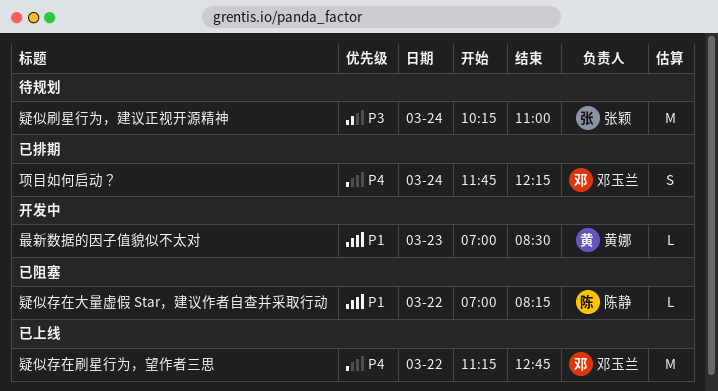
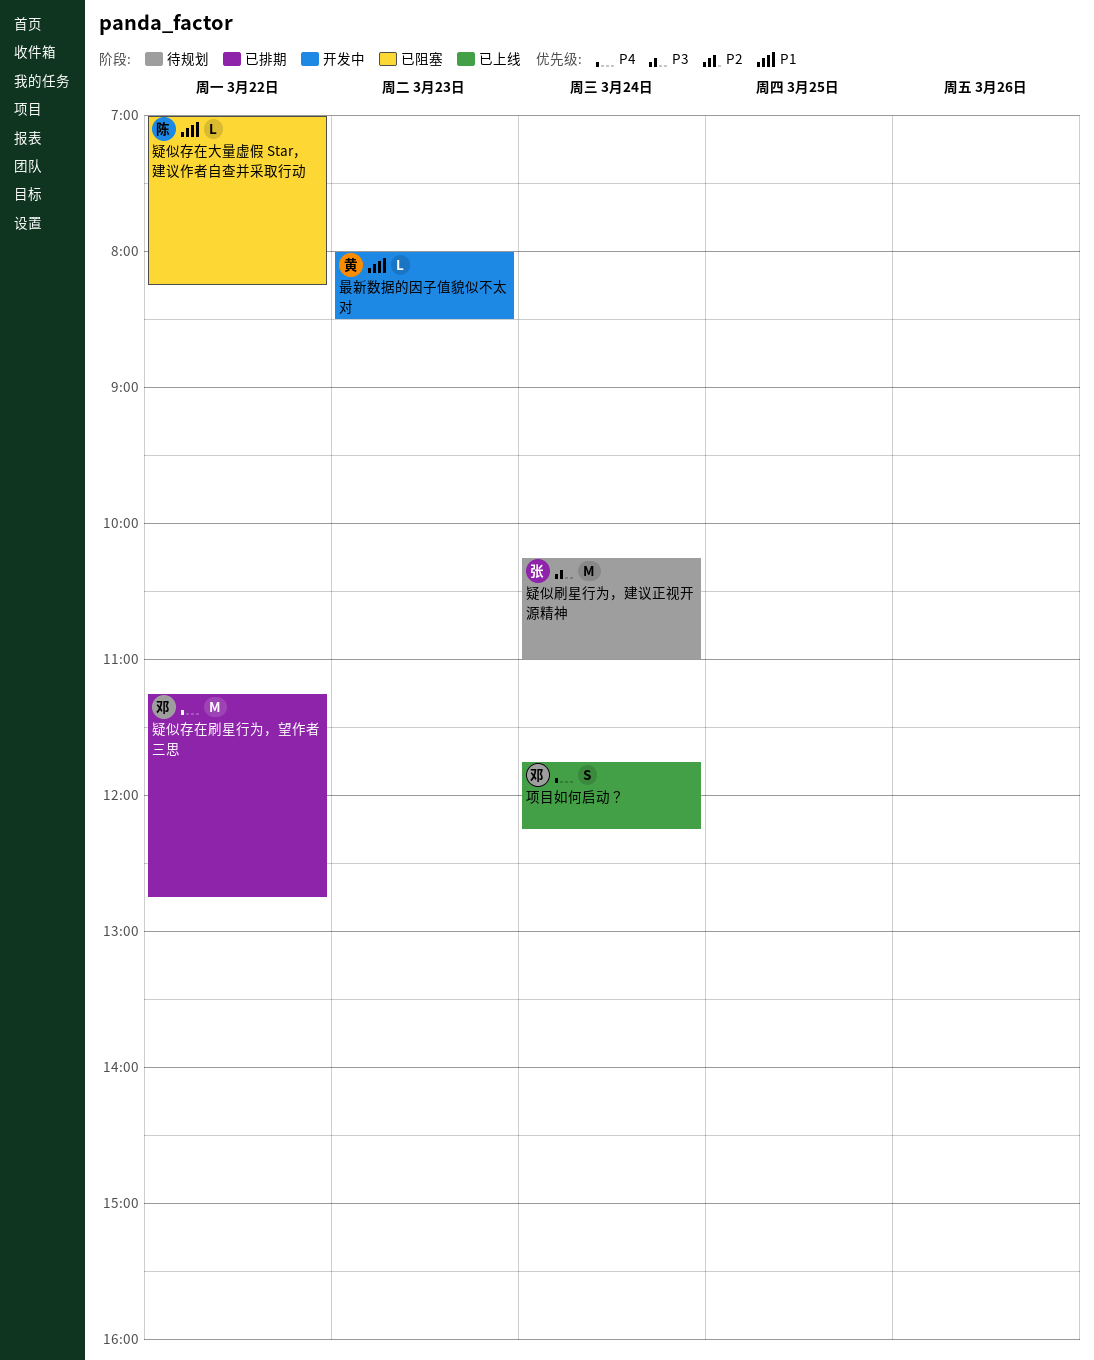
最新数据的因子值貌似不太对, begins: 07:00 -> 08:00
疑似存在刷星行为，望作者三思, status: 已上线 -> 已排期
项目如何启动？, status: 已排期 -> 已上线

